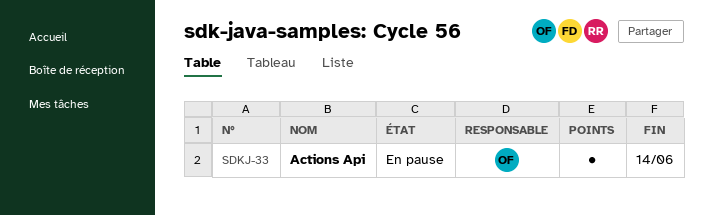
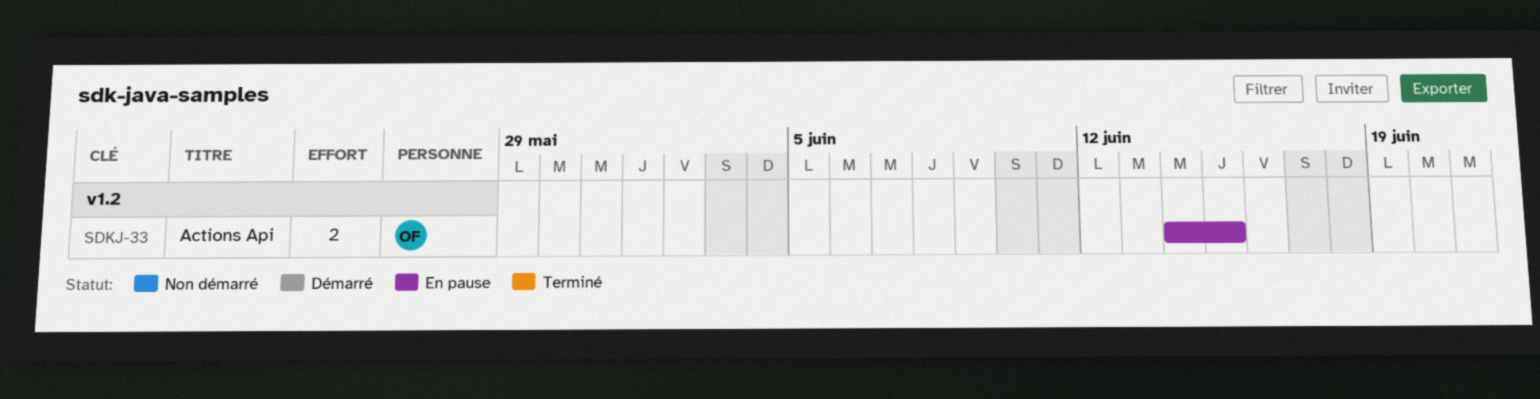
SDKJ-33, estimate: 1 -> 2
SDKJ-33, due: Jun 14 -> Jun 15

